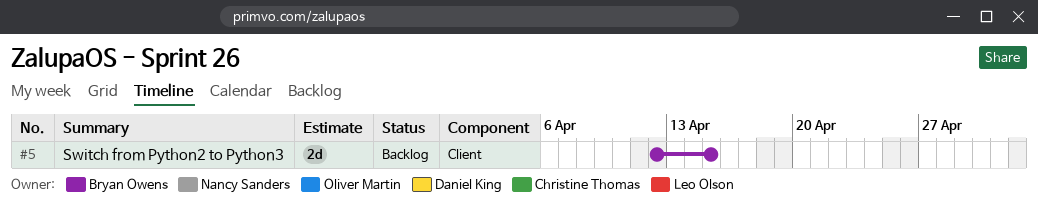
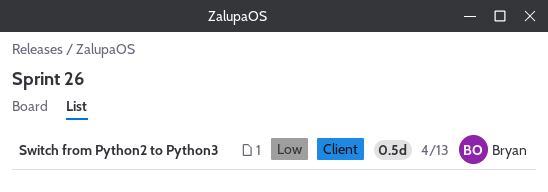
Switch from Python2 to Python3, estimate: 2d -> 0.5d
Switch from Python2 to Python3, due: Apr 15 -> Apr 13

